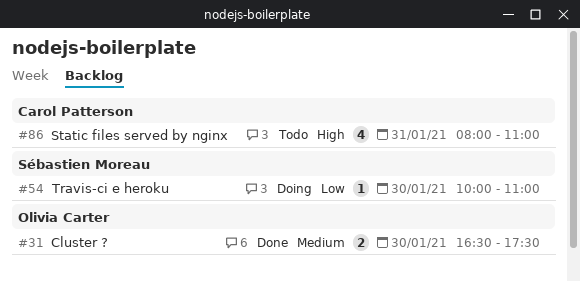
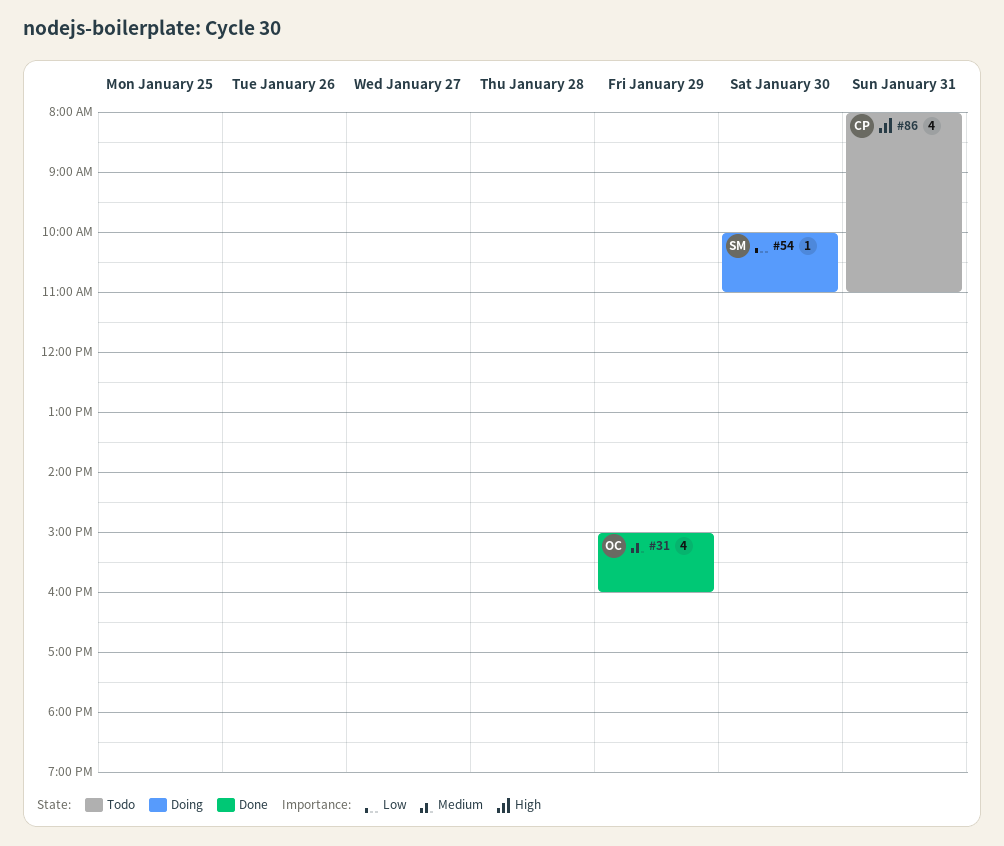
#31, estimate: 2 -> 4
#31, day: Jan 30 -> Jan 29
#31, begins: 16:30 -> 15:00
#31, ends: 17:30 -> 16:00

